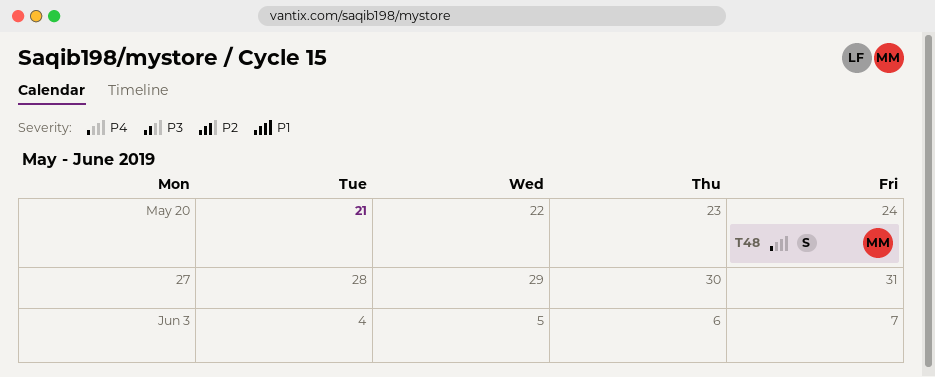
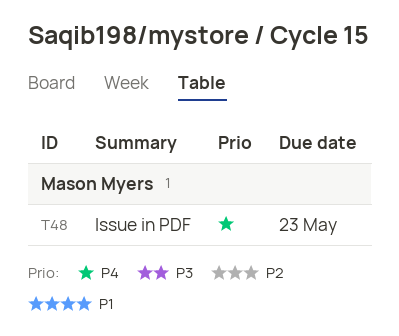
T48, due: May 24 -> May 23

